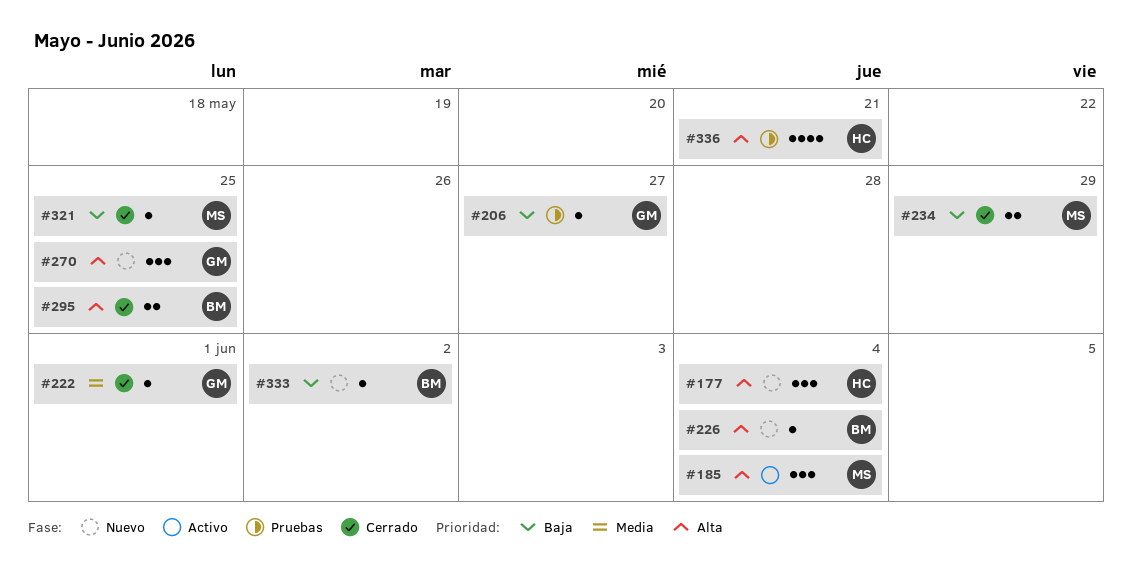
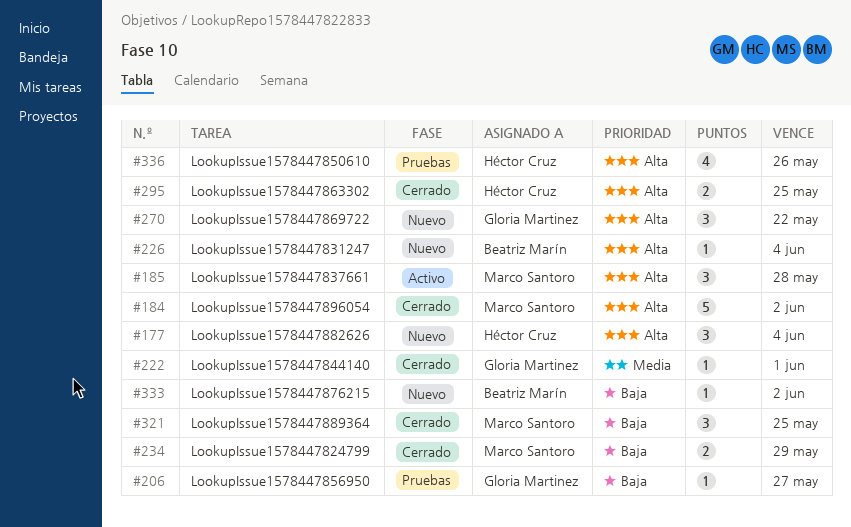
#184: none -> present
#185, due: Jun 4 -> May 28
#270, due: May 25 -> May 22
#295, owner: Beatriz Marín -> Héctor Cruz
#321, estimate: 1 -> 3
#336, due: May 21 -> May 26

